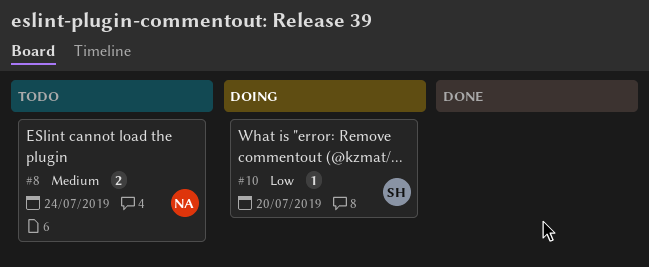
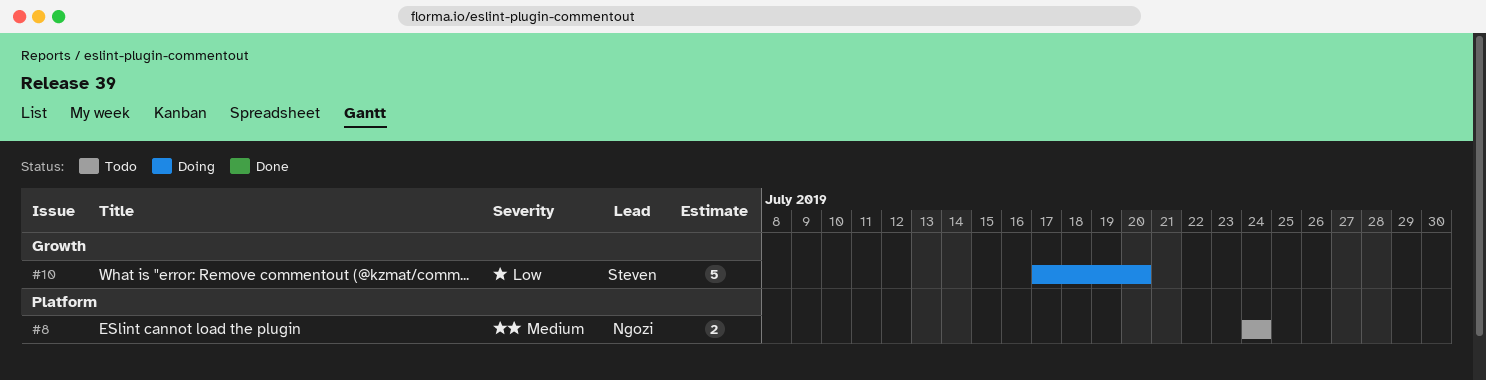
#10, estimate: 1 -> 5

